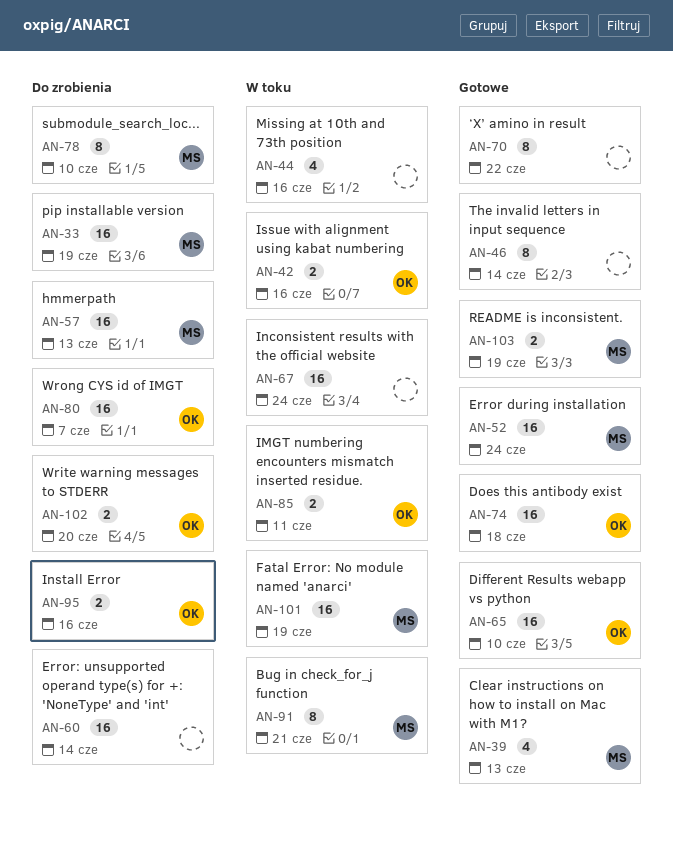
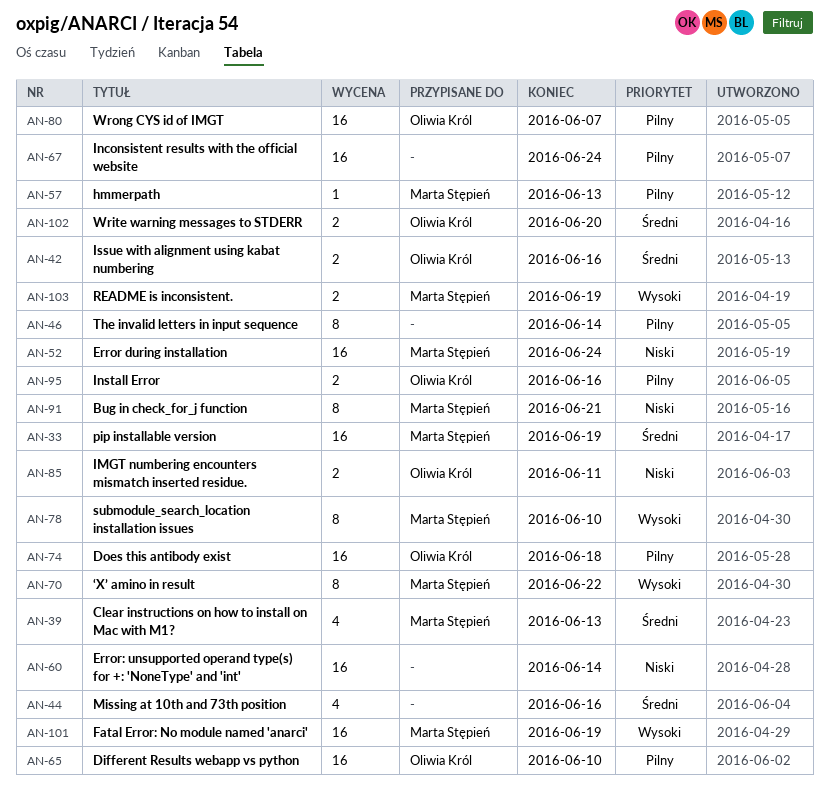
AN-57, estimate: 16 -> 1
AN-70, owner: none -> Marta Stępień

